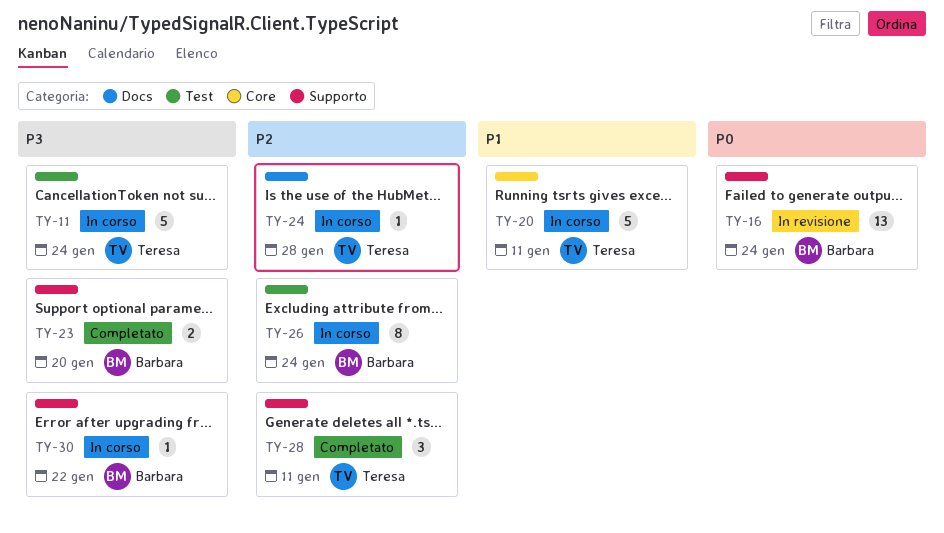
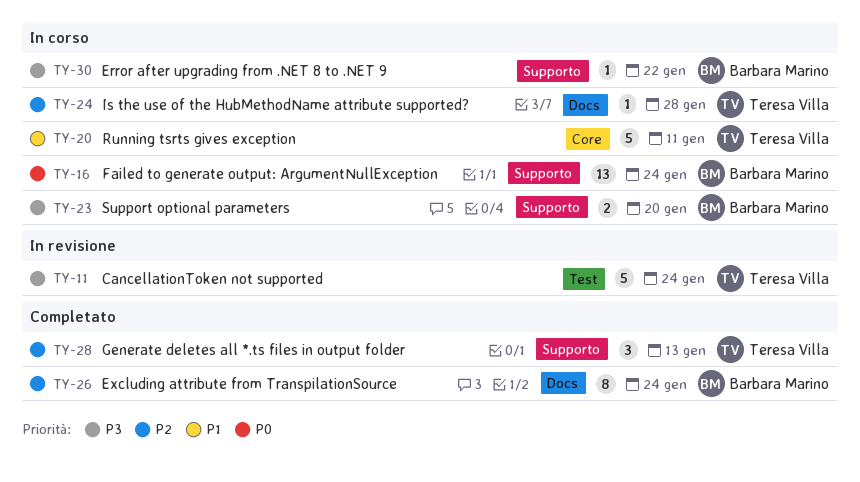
TY-11, status: In corso -> In revisione
TY-16, status: In revisione -> In corso
TY-23, status: Completato -> In corso
TY-26, status: In corso -> Completato
TY-26, label: Test -> Docs
TY-28, due: Jan 11 -> Jan 13

